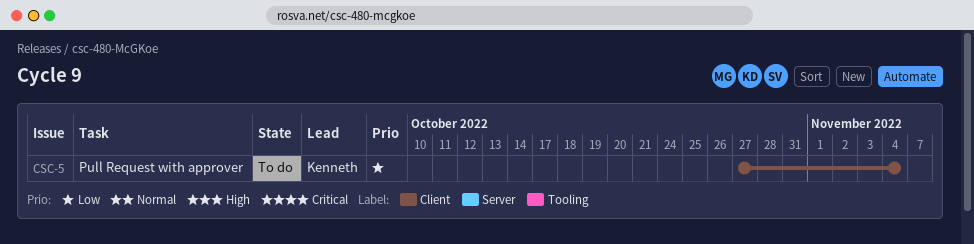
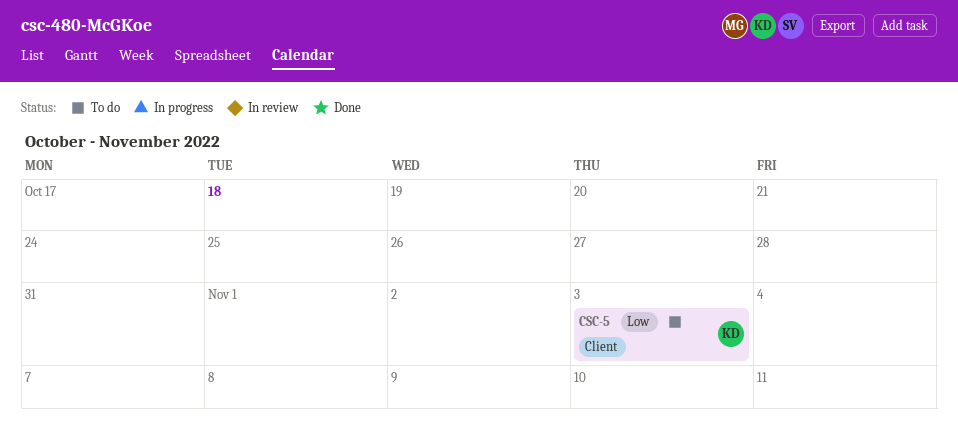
CSC-5, due: Nov 4 -> Nov 3

